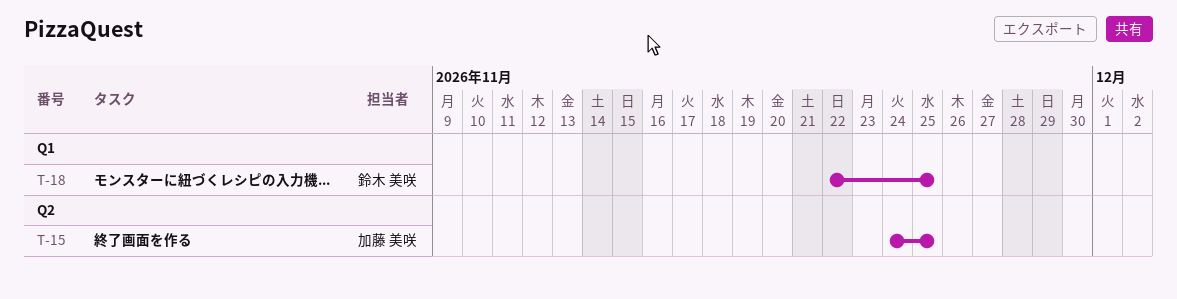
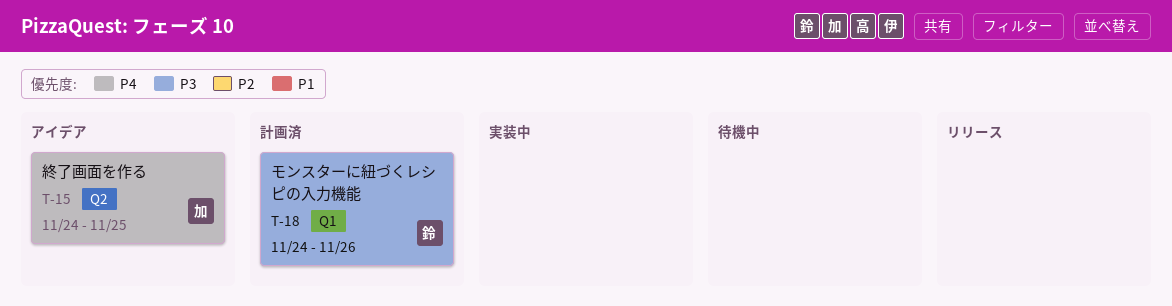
T-18, start: Nov 22 -> Nov 24
T-18, due: Nov 25 -> Nov 26

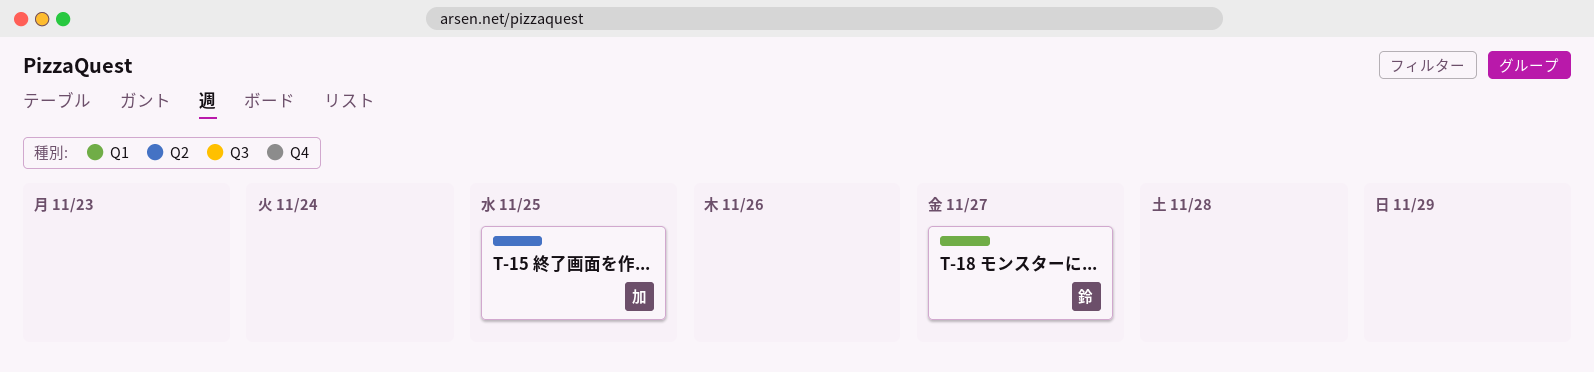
T-18, due: Nov 26 -> Nov 27

